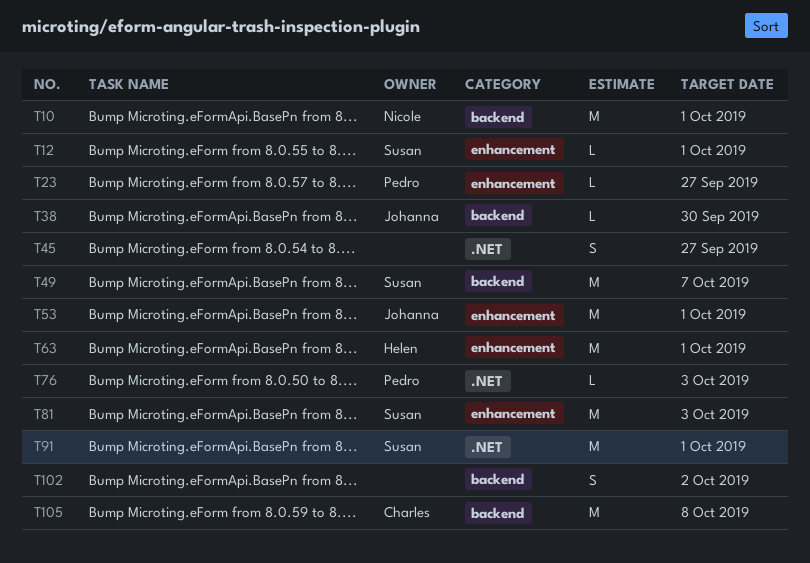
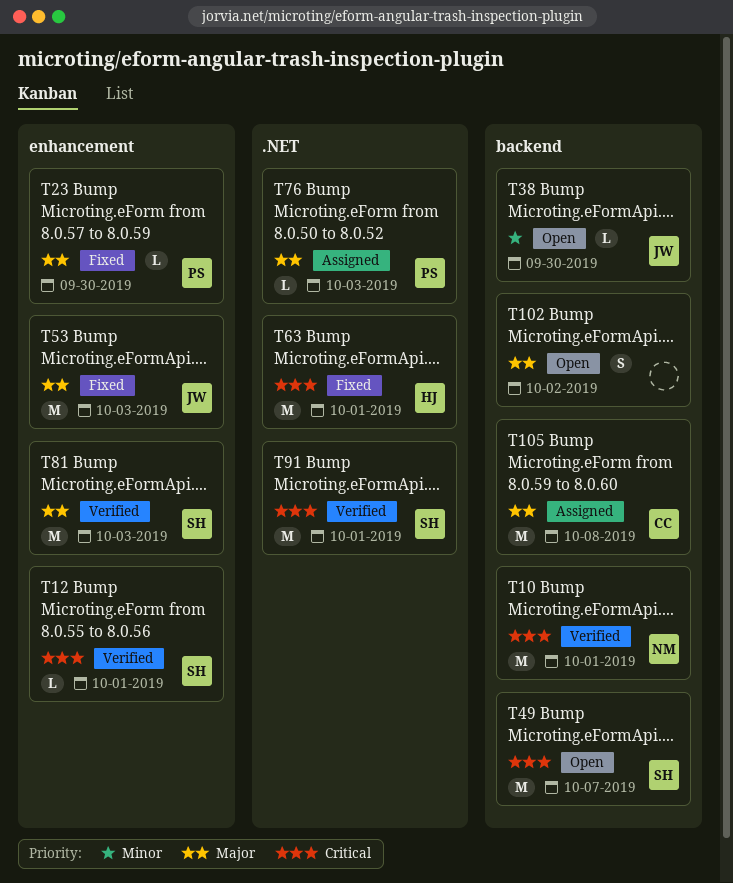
T23, due: Sep 27 -> Sep 30
T45: present -> none
T53, due: Oct 1 -> Oct 3
T63, label: enhancement -> .NET

